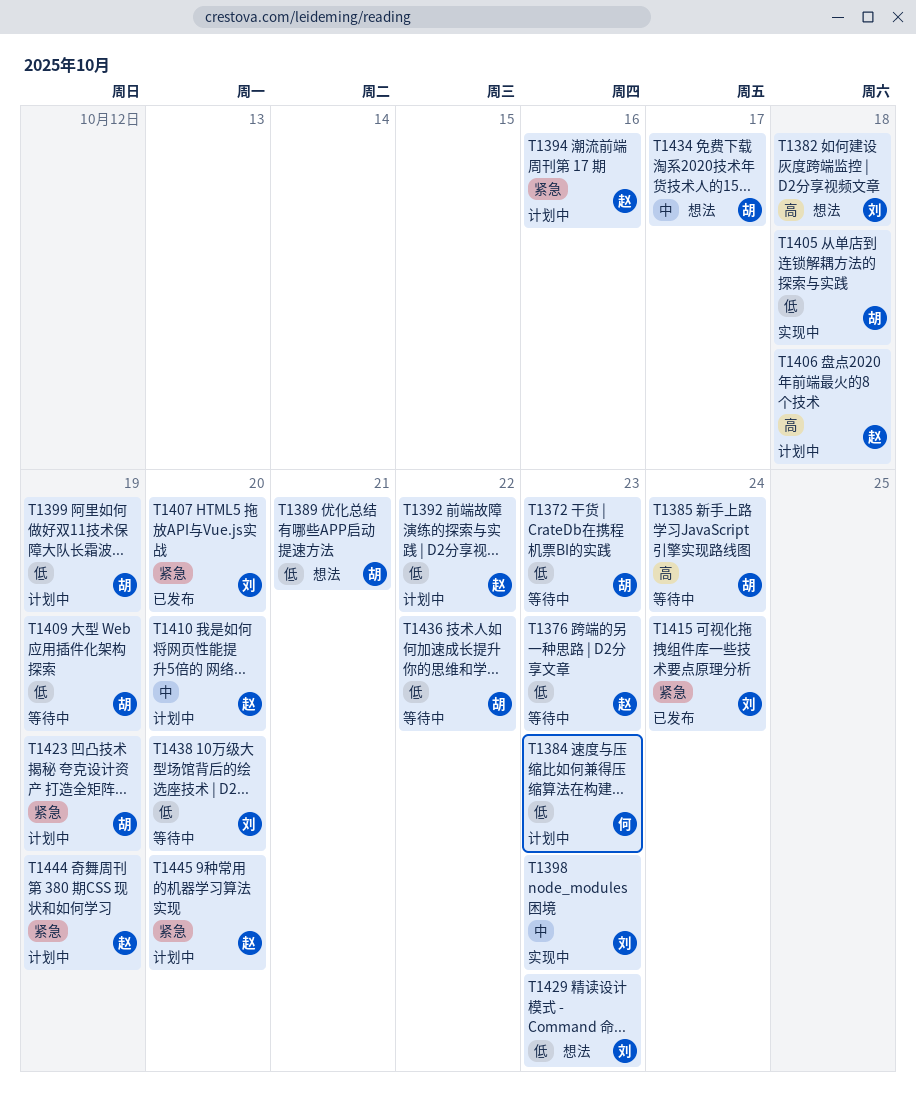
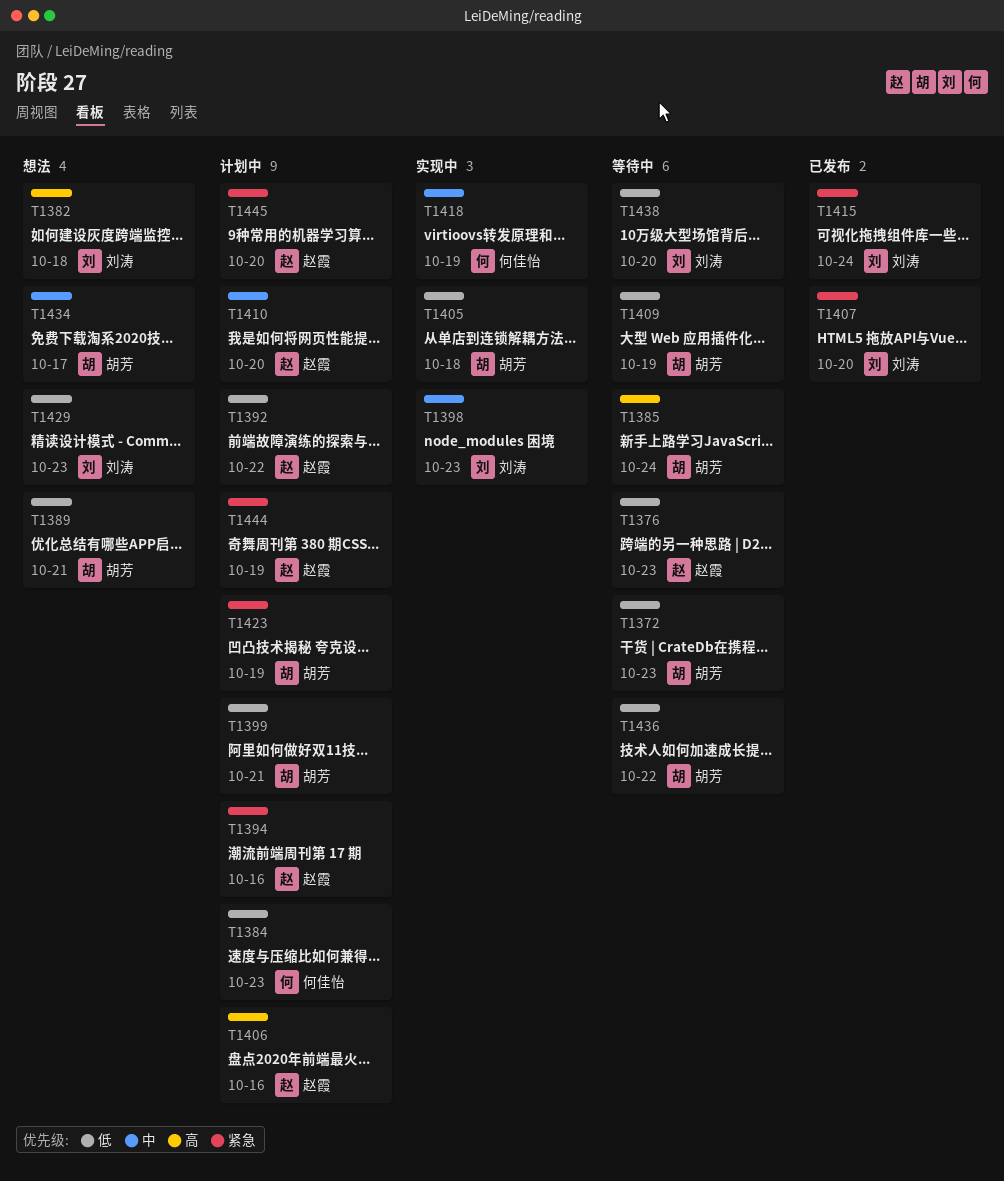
T1399, due: Oct 19 -> Oct 21
T1406, due: Oct 18 -> Oct 16
T1418: none -> present

